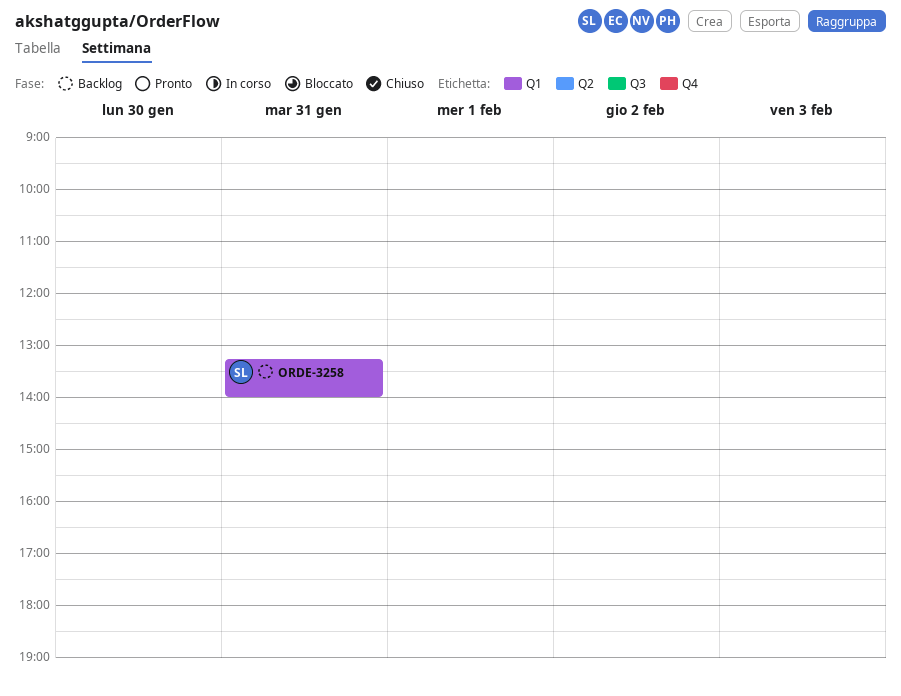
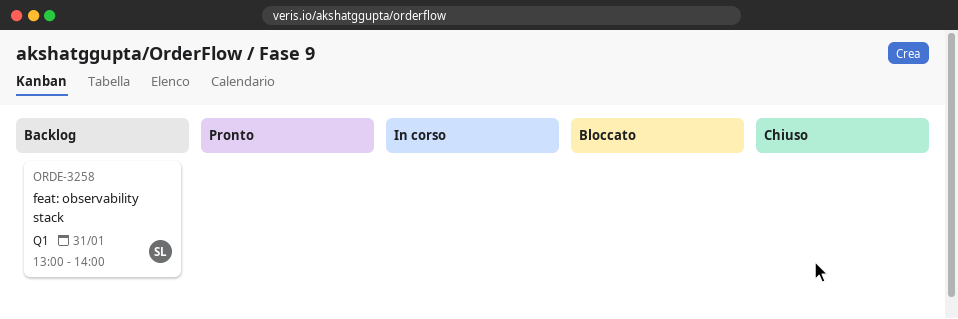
ORDE-3258, begins: 13:15 -> 13:00

